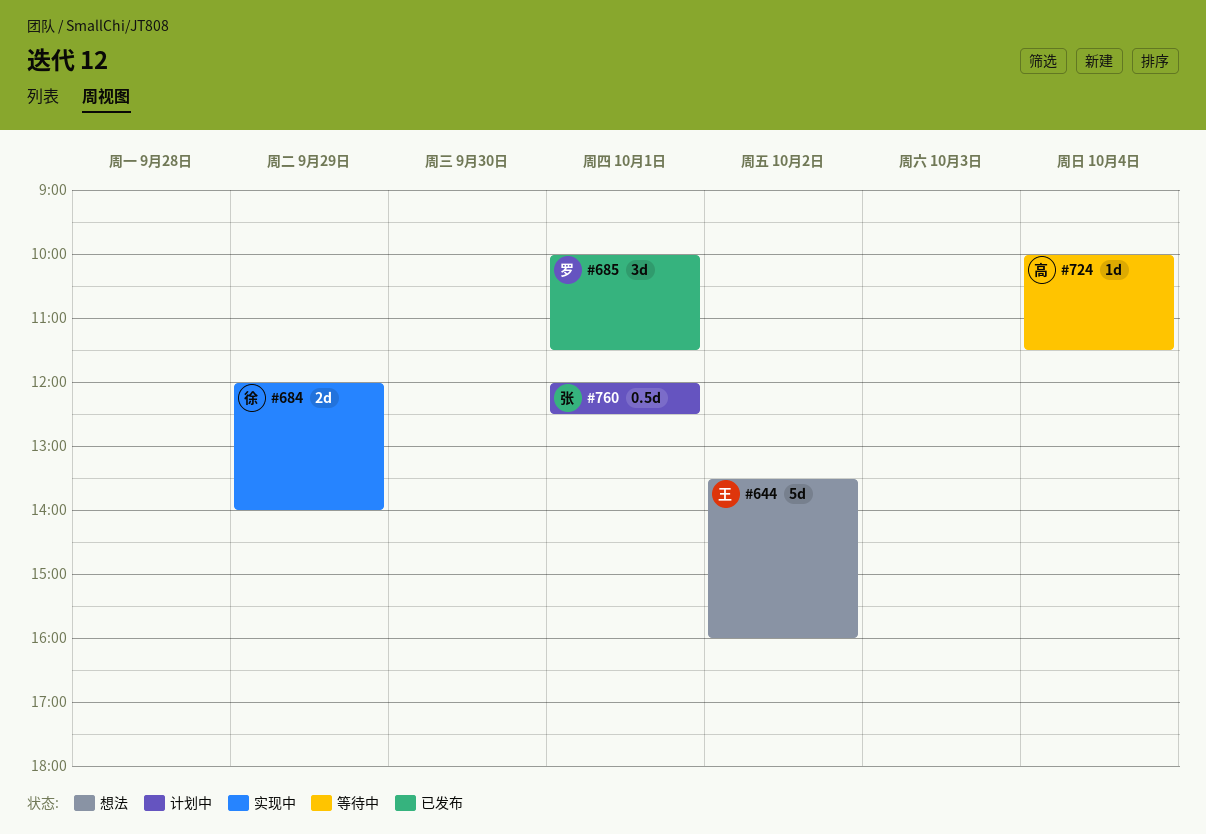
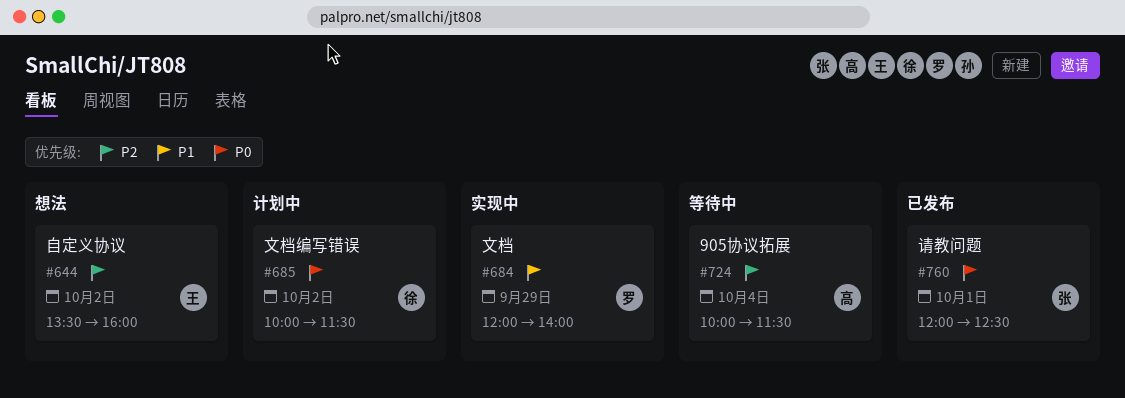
#684, owner: 徐 -> 罗
#685, status: 已发布 -> 计划中
#685, owner: 罗 -> 徐
#685, day: Oct 1 -> Oct 2
#760, status: 计划中 -> 已发布

